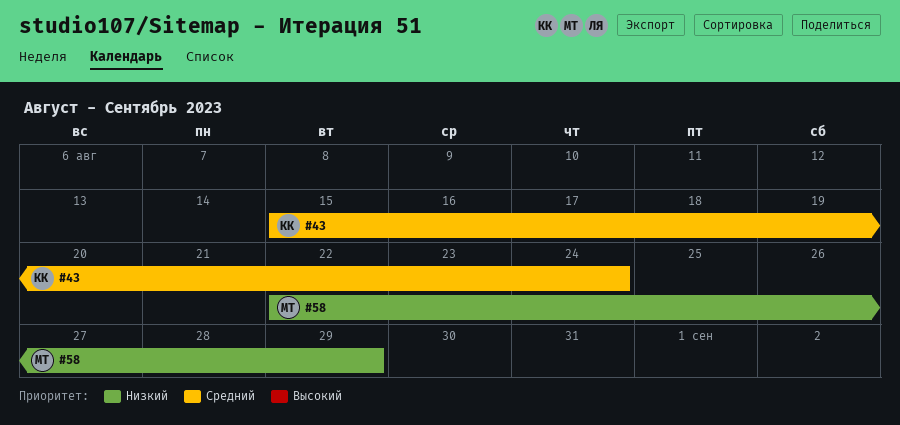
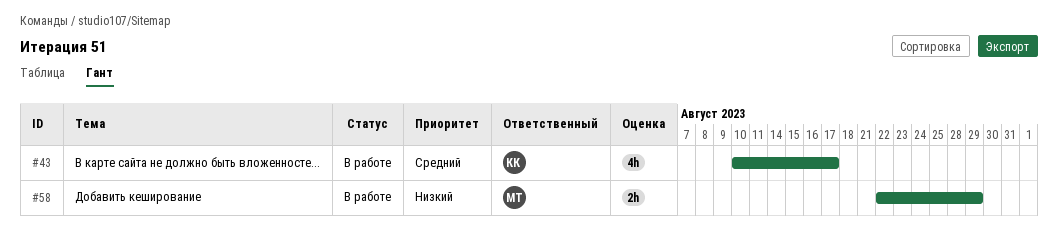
#43, start: Aug 15 -> Aug 10
#43, due: Aug 24 -> Aug 17

